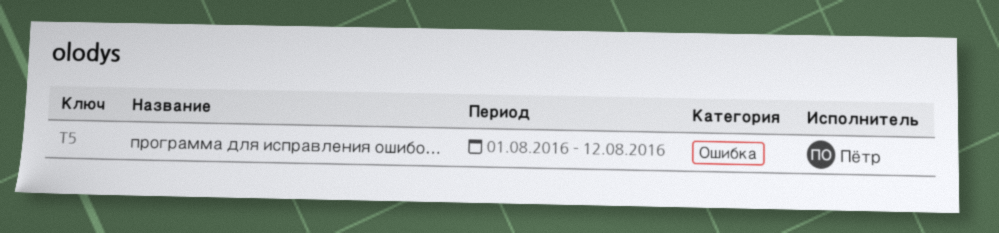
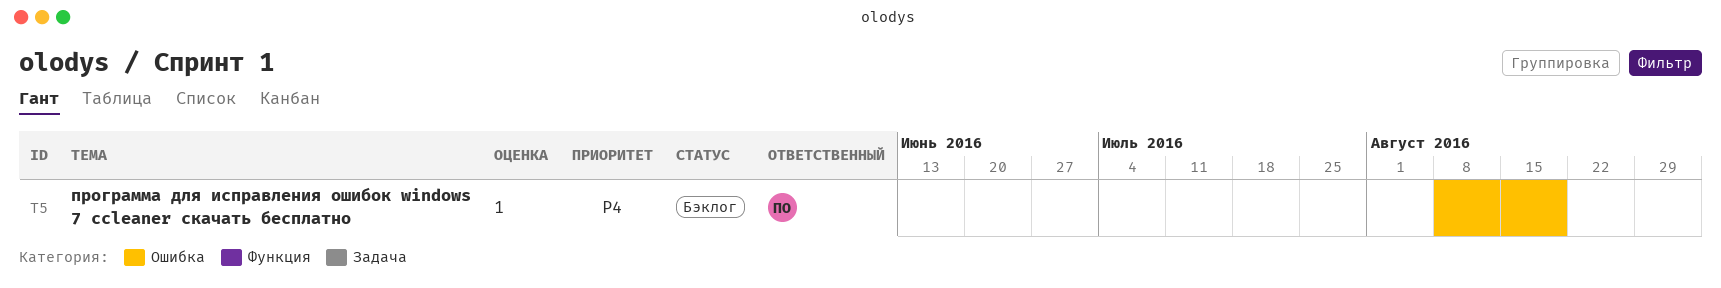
T5, start: Aug 1 -> Aug 8
T5, due: Aug 12 -> Aug 19

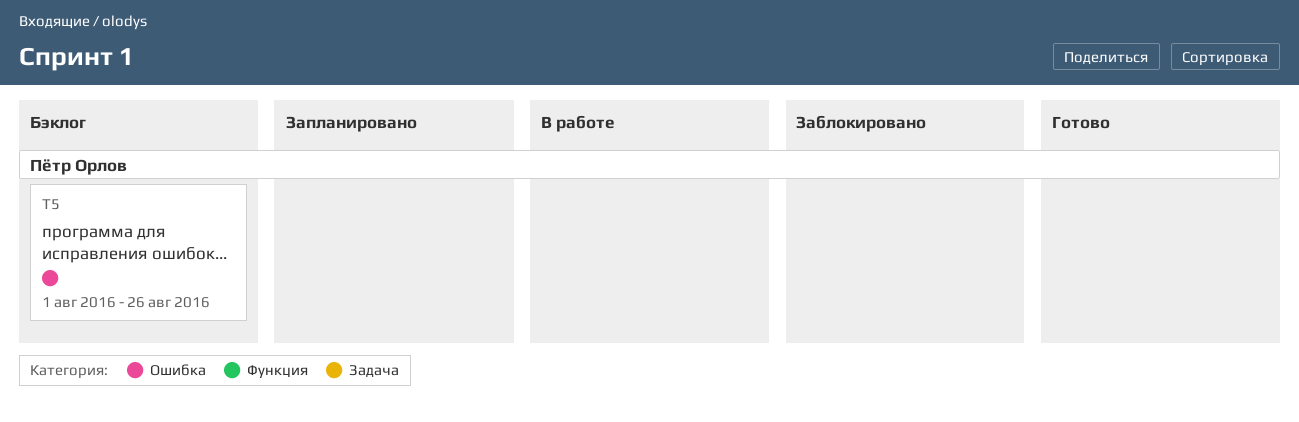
T5, start: Aug 8 -> Aug 1
T5, due: Aug 19 -> Aug 26

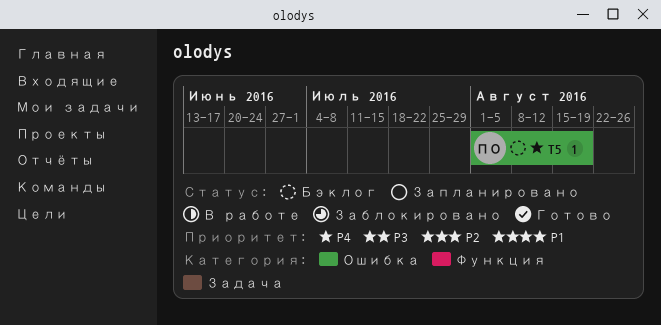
T5, due: Aug 26 -> Aug 19

